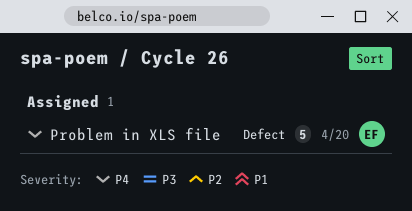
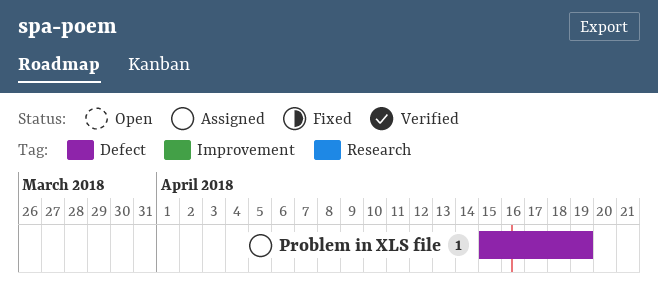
Problem in XLS file, estimate: 5 -> 1
Problem in XLS file, due: Apr 20 -> Apr 19

